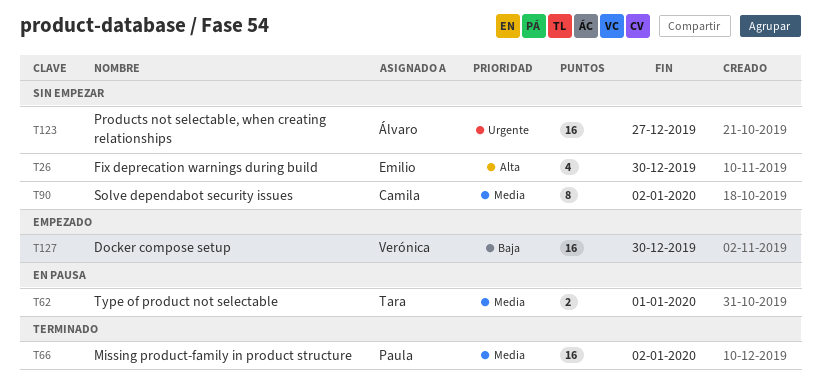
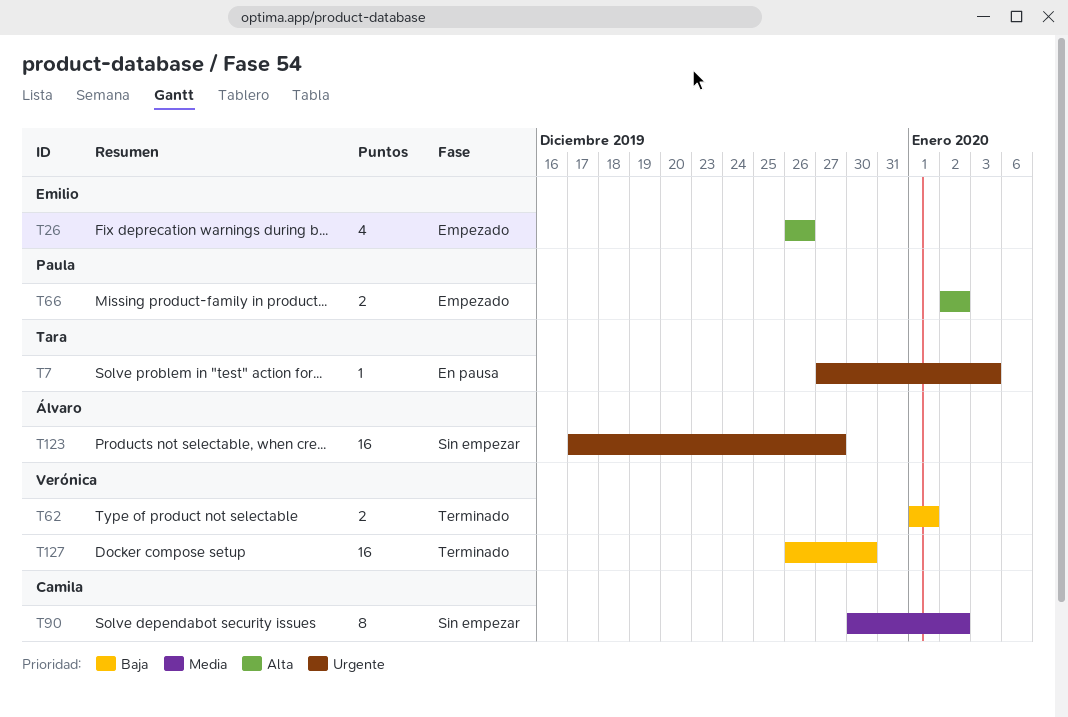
T7: none -> present
T26, status: Sin empezar -> Empezado
T26, due: Dec 30 -> Dec 26
T62, status: En pausa -> Terminado
T62, owner: Tara -> Verónica
T62, priority: Media -> Baja
T66, status: Terminado -> Empezado
T66, priority: Media -> Alta
T66, estimate: 16 -> 2
T127, status: Empezado -> Terminado

